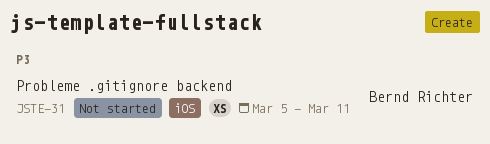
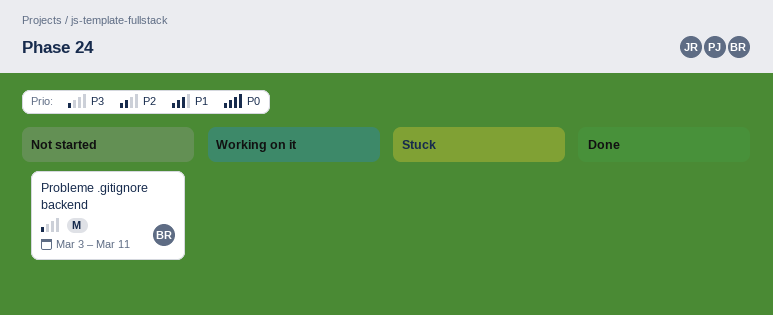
Probleme .gitignore backend, estimate: XS -> M
Probleme .gitignore backend, start: Mar 5 -> Mar 3

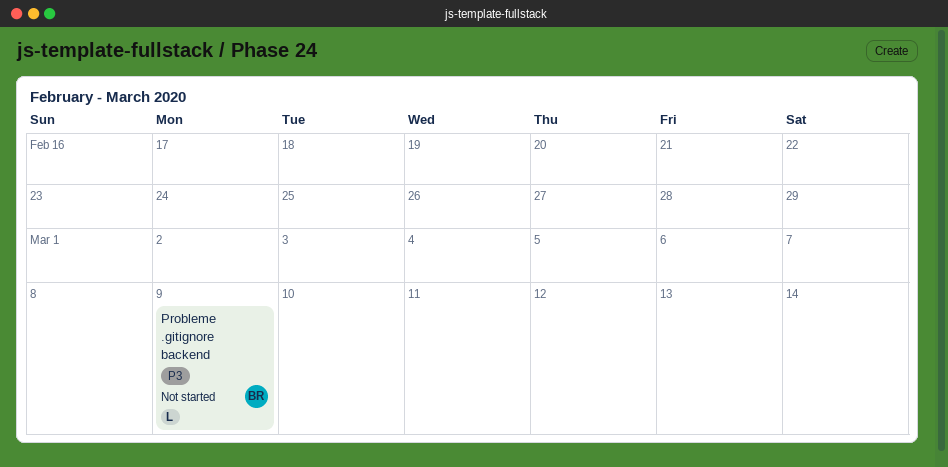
Probleme .gitignore backend, estimate: M -> L
Probleme .gitignore backend, due: Mar 11 -> Mar 9

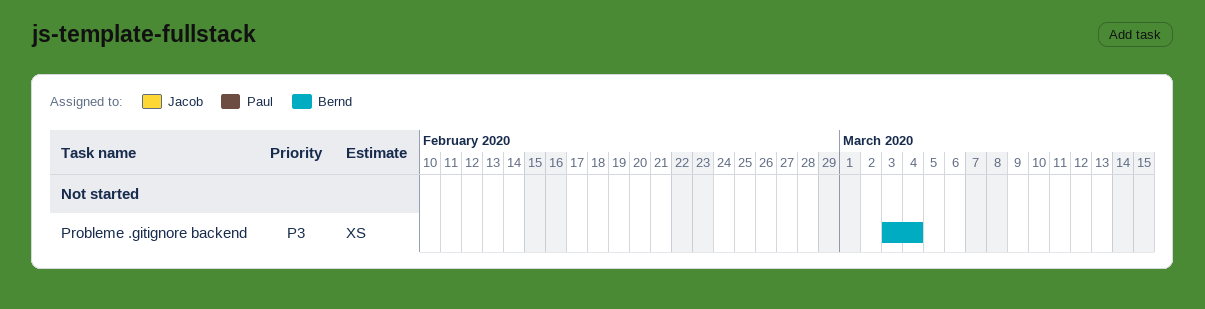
Probleme .gitignore backend, estimate: L -> XS
Probleme .gitignore backend, due: Mar 9 -> Mar 4

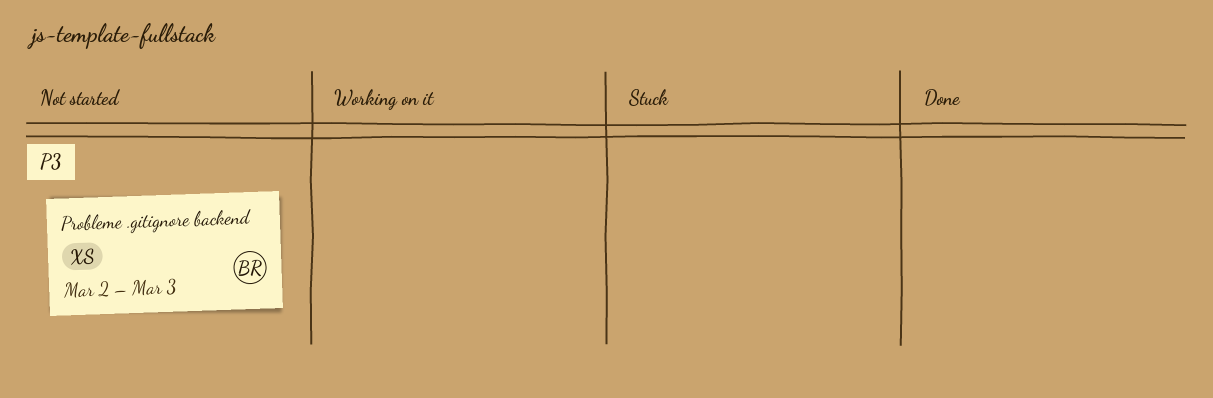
Probleme .gitignore backend, start: Mar 3 -> Mar 2
Probleme .gitignore backend, due: Mar 4 -> Mar 3

